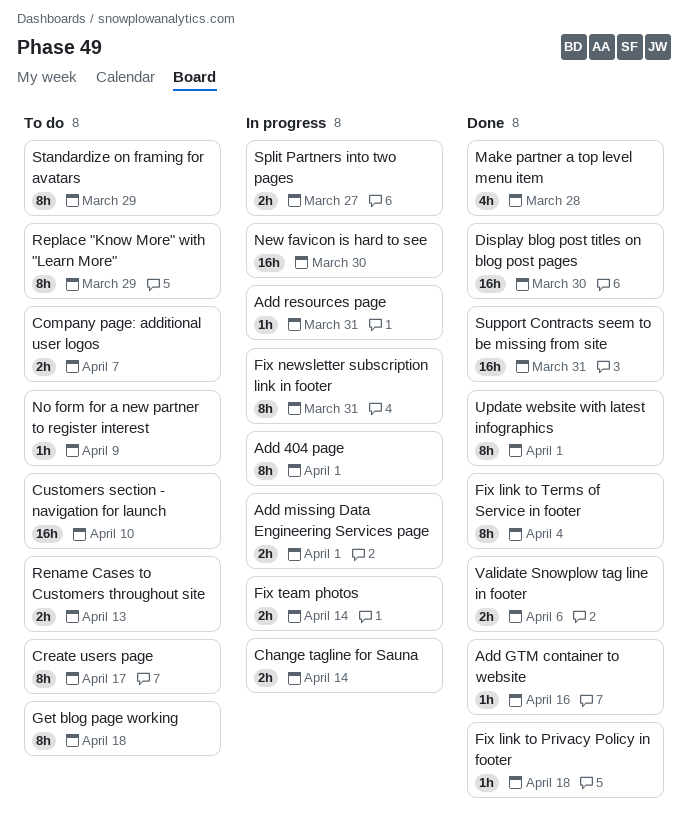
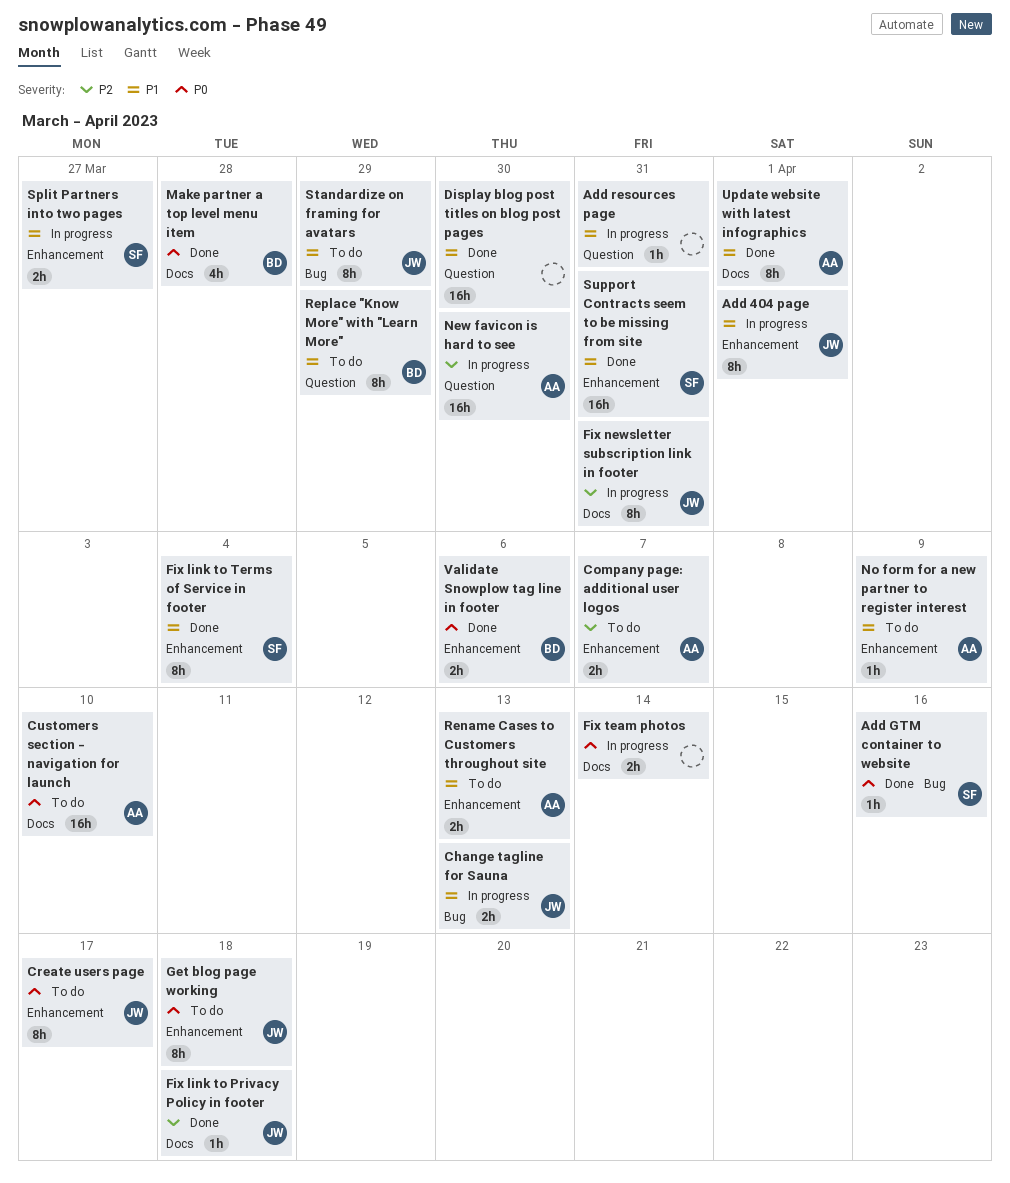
Add missing Data Engineering Services page: present -> none
Change tagline for Sauna, due: Apr 14 -> Apr 13

